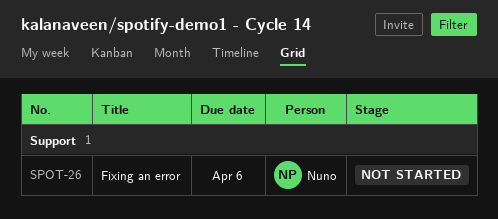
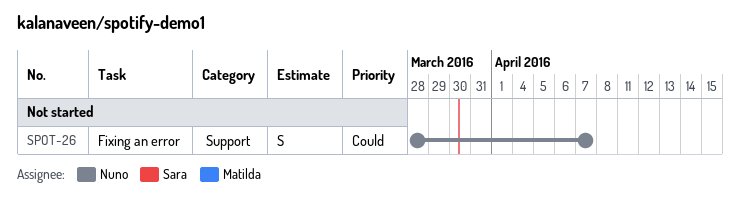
SPOT-26, due: Apr 6 -> Apr 7

